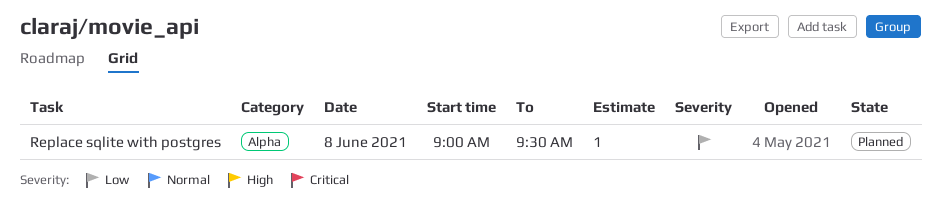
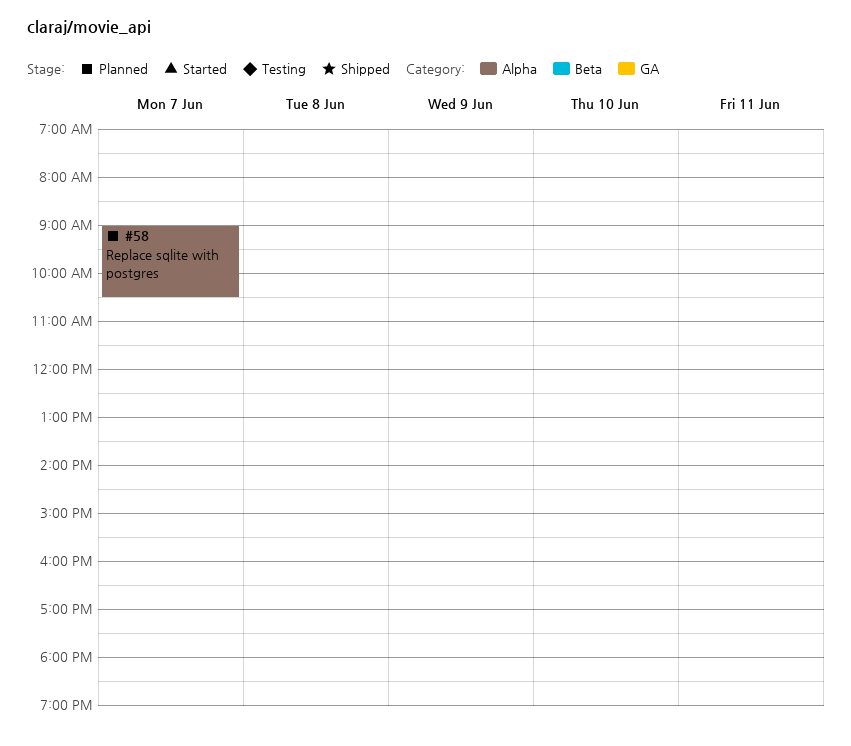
Replace sqlite with postgres, day: Jun 8 -> Jun 7
Replace sqlite with postgres, ends: 09:30 -> 10:30

